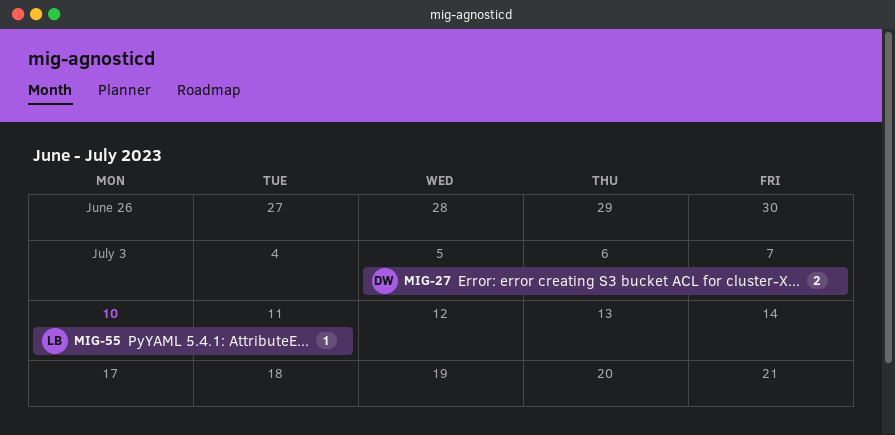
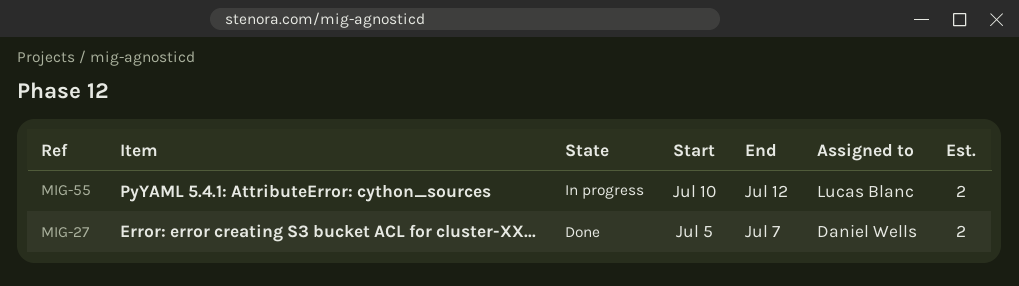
MIG-55, estimate: 1 -> 2
MIG-55, due: Jul 11 -> Jul 12

